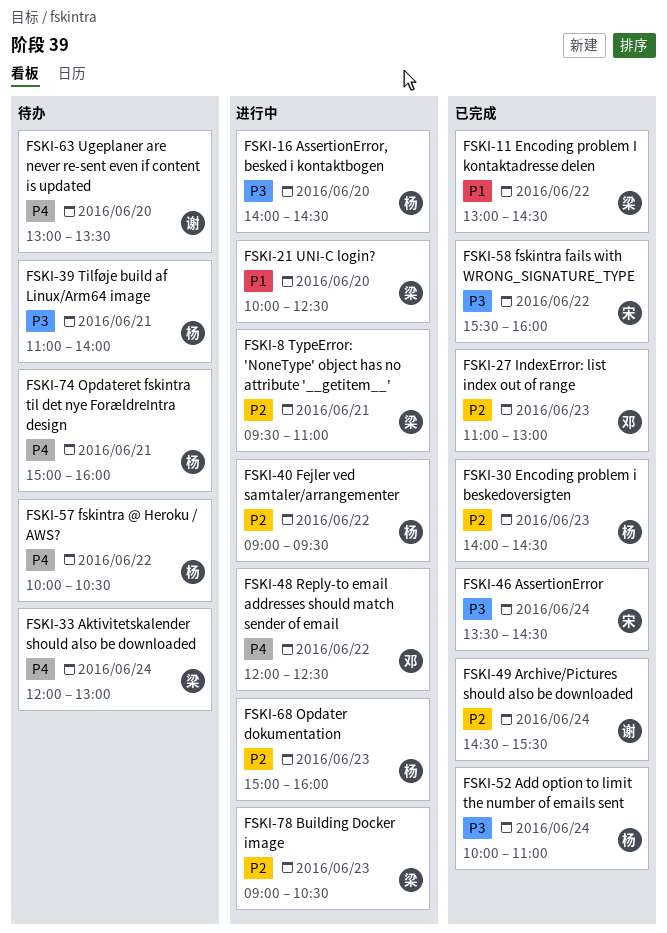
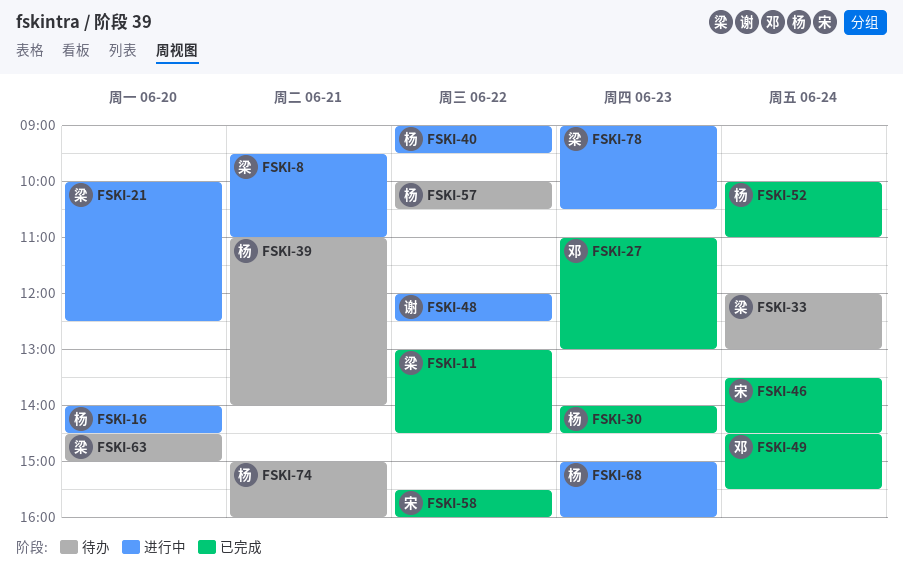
FSKI-48, owner: 邓 -> 谢
FSKI-49, owner: 谢 -> 邓
FSKI-63, owner: 谢 -> 梁
FSKI-63, begins: 13:00 -> 14:30
FSKI-63, ends: 13:30 -> 15:00

